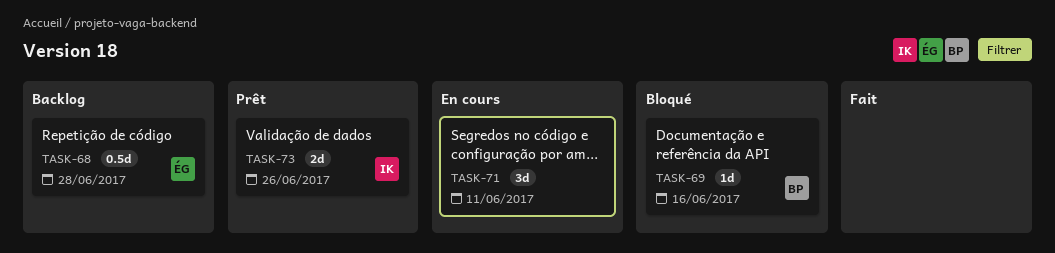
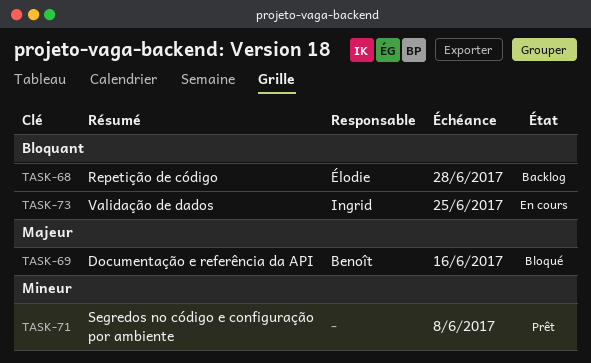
TASK-71, status: En cours -> Prêt
TASK-71, due: Jun 11 -> Jun 8
TASK-73, status: Prêt -> En cours
TASK-73, due: Jun 26 -> Jun 25

